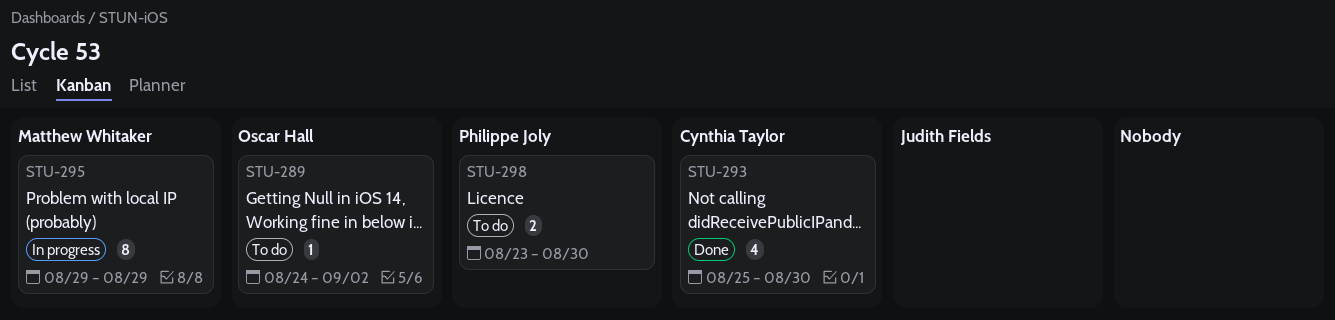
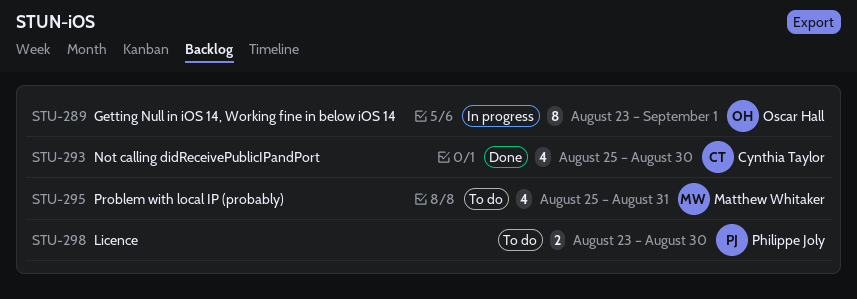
STU-289, status: To do -> In progress
STU-289, estimate: 1 -> 8
STU-289, start: Aug 24 -> Aug 23
STU-289, due: Sep 2 -> Sep 1
STU-295, status: In progress -> To do
STU-295, estimate: 8 -> 4
STU-295, start: Aug 29 -> Aug 25
STU-295, due: Aug 29 -> Aug 31

